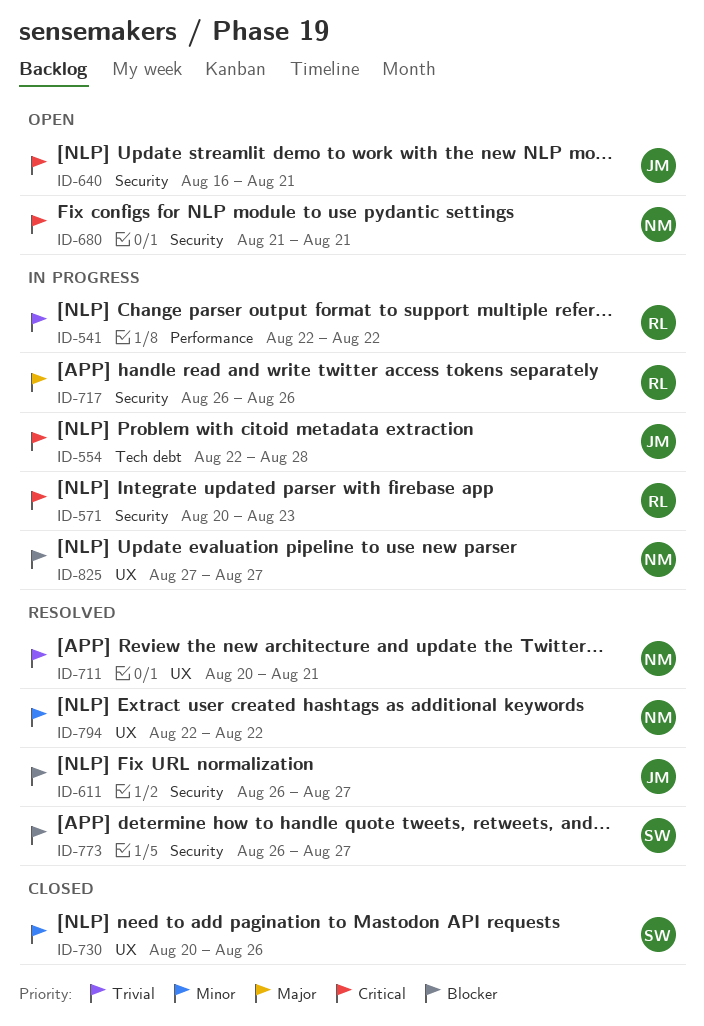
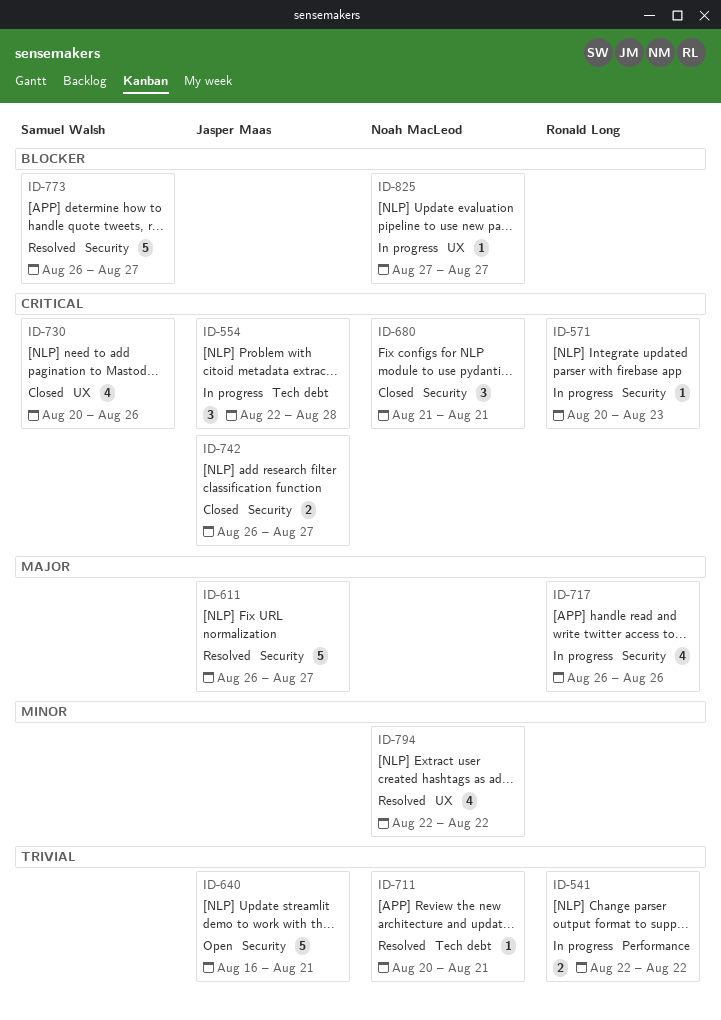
ID-611, priority: Blocker -> Major
ID-640, priority: Critical -> Trivial
ID-680, status: Open -> Closed
ID-711, label: UX -> Tech debt
ID-730, priority: Minor -> Critical
ID-742: none -> present

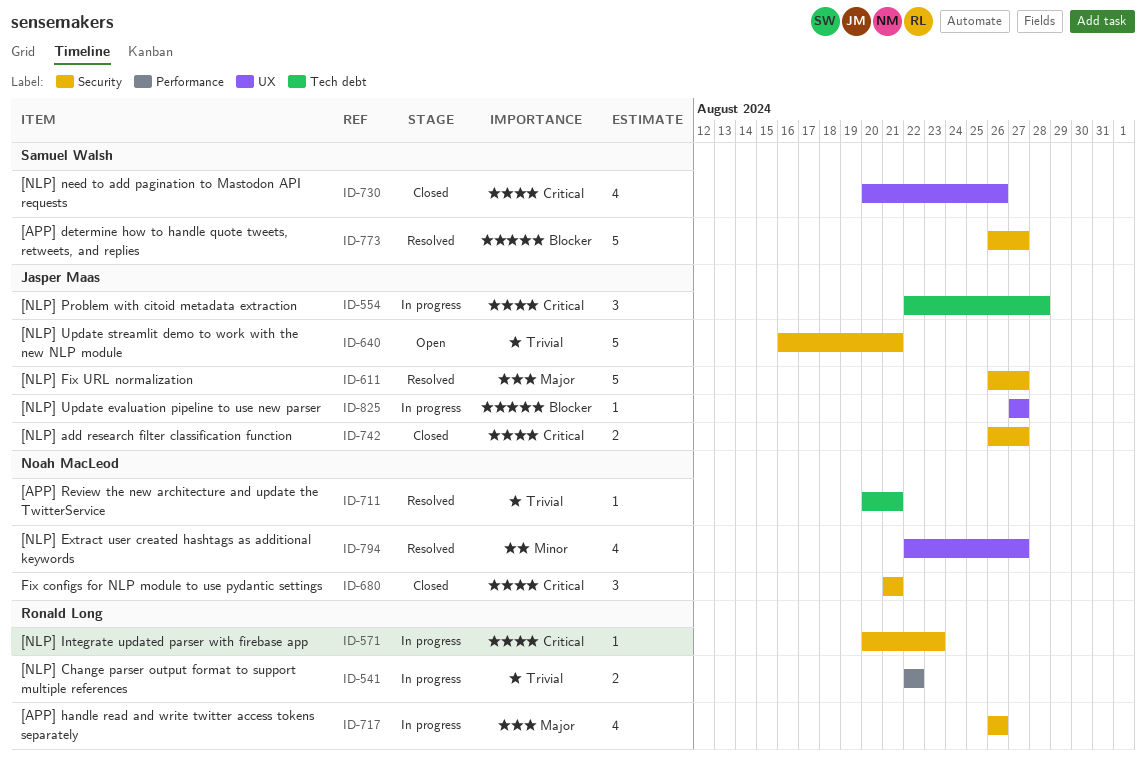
ID-794, due: Aug 22 -> Aug 27
ID-825, owner: Noah MacLeod -> Jasper Maas

